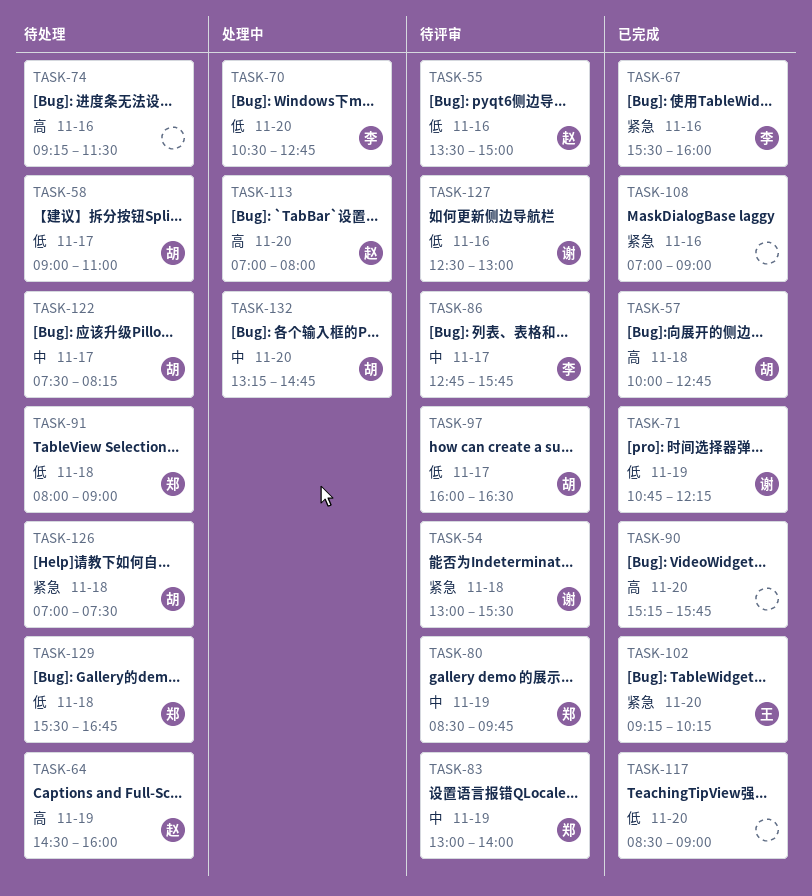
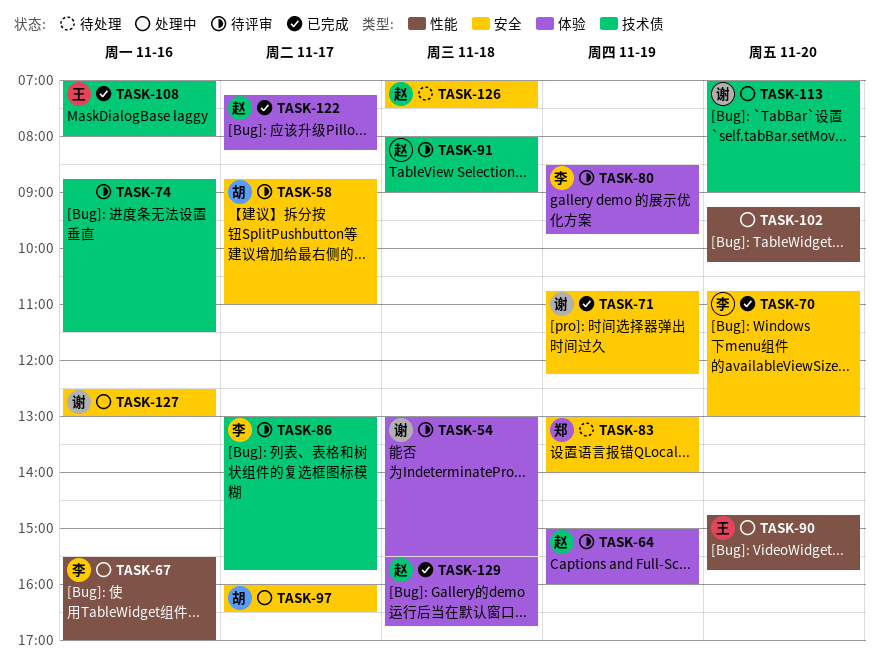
TASK-55: present -> none
TASK-57: present -> none
TASK-58, status: 待处理 -> 待评审
TASK-58, begins: 09:00 -> 08:45
TASK-64, status: 待处理 -> 待评审
TASK-64, begins: 14:30 -> 15:00
TASK-67, status: 已完成 -> 处理中
TASK-67, ends: 16:00 -> 17:00
TASK-70, status: 处理中 -> 已完成
TASK-70, begins: 10:30 -> 10:45
TASK-70, ends: 12:45 -> 13:00
TASK-74, status: 待处理 -> 待评审
TASK-74, begins: 09:15 -> 08:45
TASK-80, owner: 郑 -> 李
TASK-83, status: 待评审 -> 待处理
TASK-86, begins: 12:45 -> 13:00
TASK-90, status: 已完成 -> 处理中
TASK-90, owner: none -> 王
TASK-90, begins: 15:15 -> 14:45
TASK-91, status: 待处理 -> 待评审
TASK-91, owner: 郑 -> 赵
TASK-97, status: 待评审 -> 处理中
TASK-102, status: 已完成 -> 处理中
TASK-102, owner: 王 -> none
TASK-108, owner: none -> 王
TASK-108, ends: 09:00 -> 08:00
TASK-113, owner: 赵 -> 谢
TASK-113, ends: 08:00 -> 09:00
TASK-117: present -> none
TASK-122, status: 待处理 -> 已完成
TASK-122, owner: 胡 -> 赵
TASK-122, begins: 07:30 -> 07:15
TASK-126, owner: 胡 -> 赵
TASK-127, status: 待评审 -> 处理中
TASK-129, status: 待处理 -> 已完成
TASK-129, owner: 郑 -> 赵
TASK-132: present -> none

